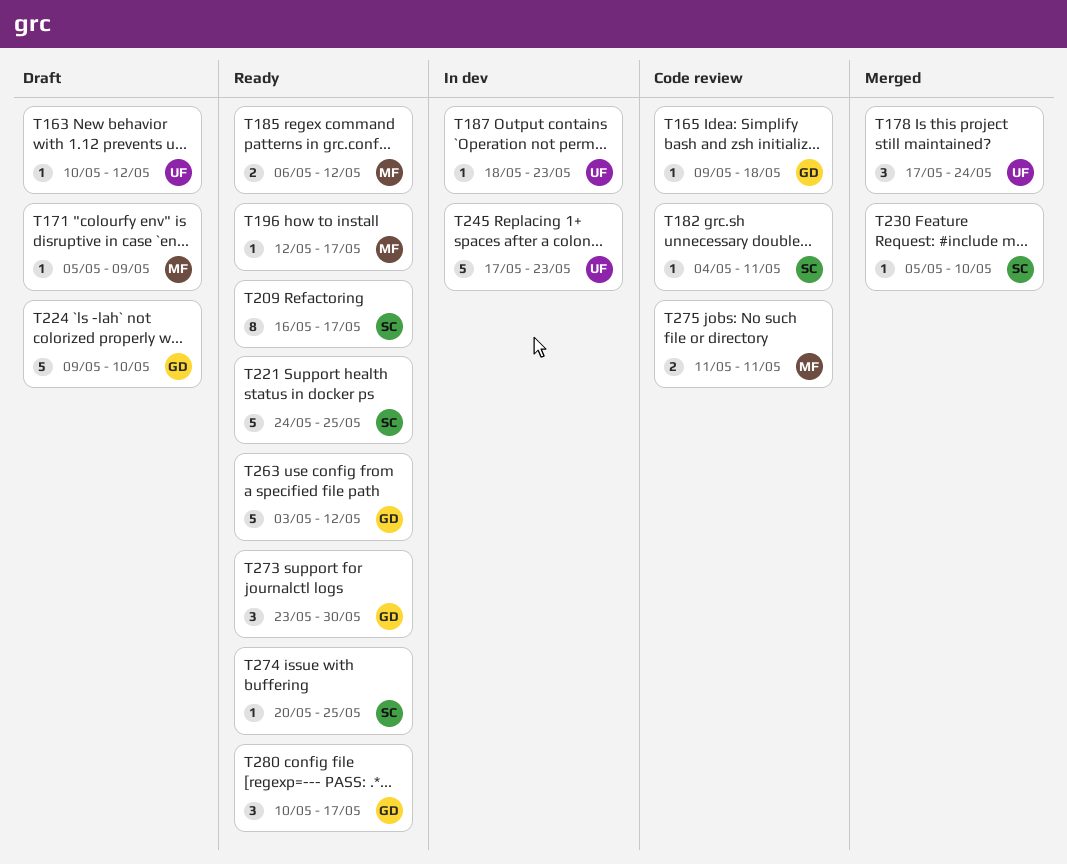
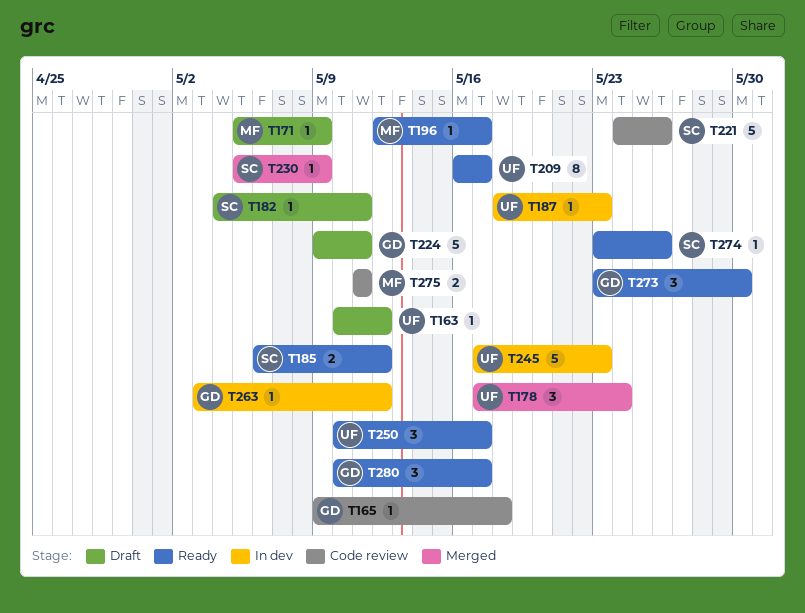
T182, status: Code review -> Draft
T185, owner: MF -> SC
T209, owner: SC -> UF
T221, status: Ready -> Code review
T221, due: May 25 -> May 26
T224, due: May 10 -> May 11
T230, due: May 10 -> May 9
T250: none -> present
T263, status: Ready -> In dev
T263, estimate: 5 -> 1
T274, start: May 20 -> May 23
T274, due: May 25 -> May 26

